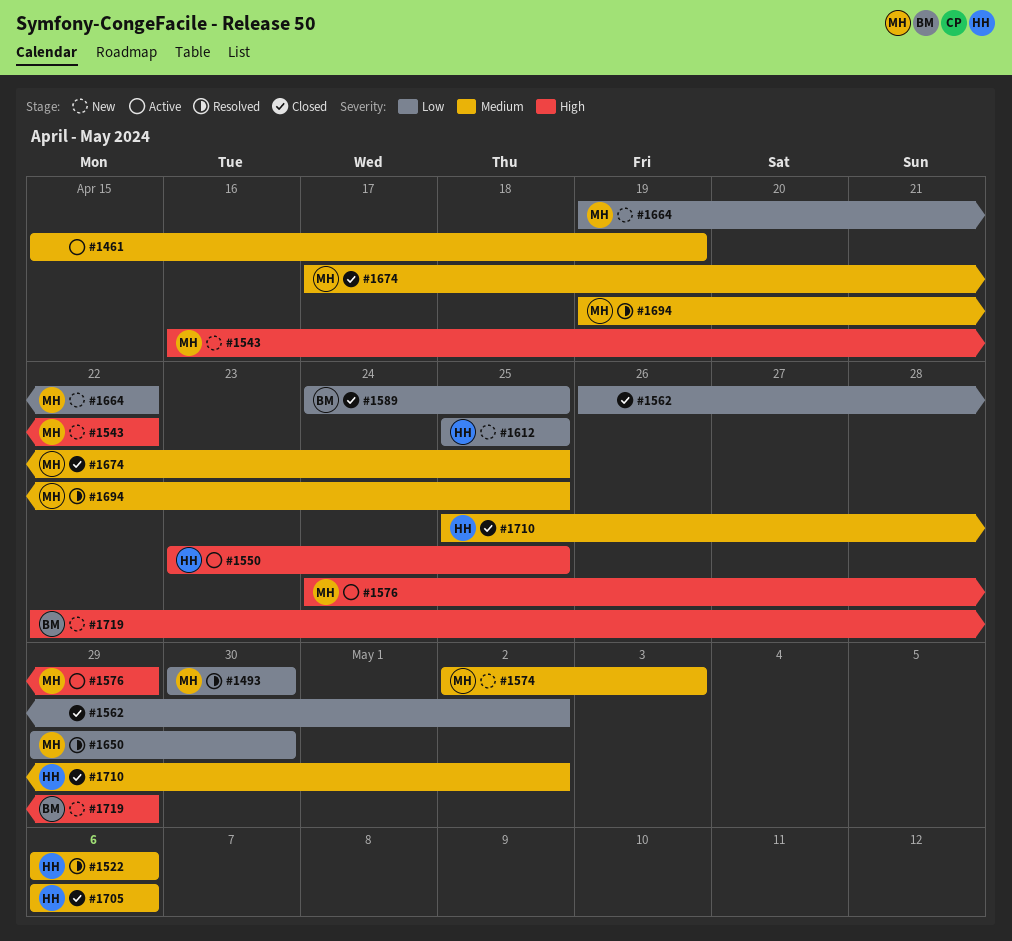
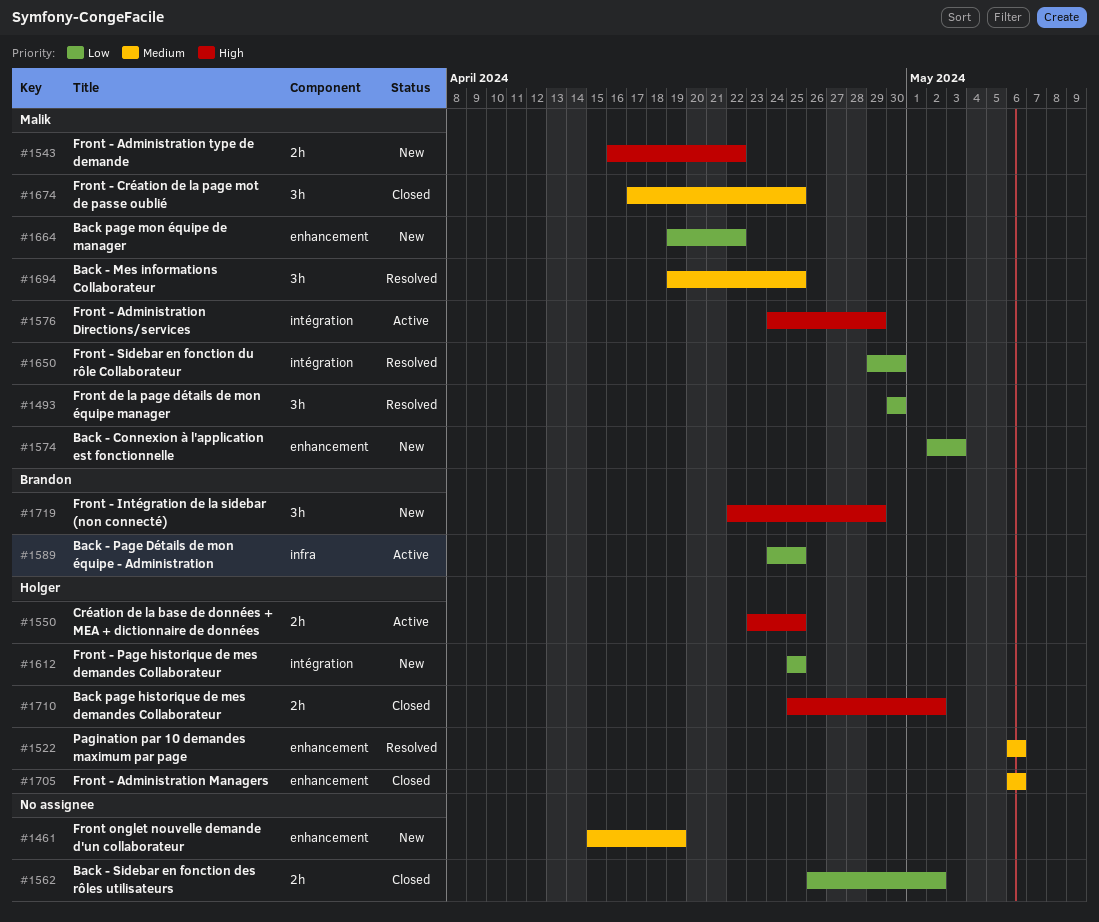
#1461, status: Active -> New
#1574, priority: Medium -> Low
#1589, status: Closed -> Active
#1710, priority: Medium -> High

